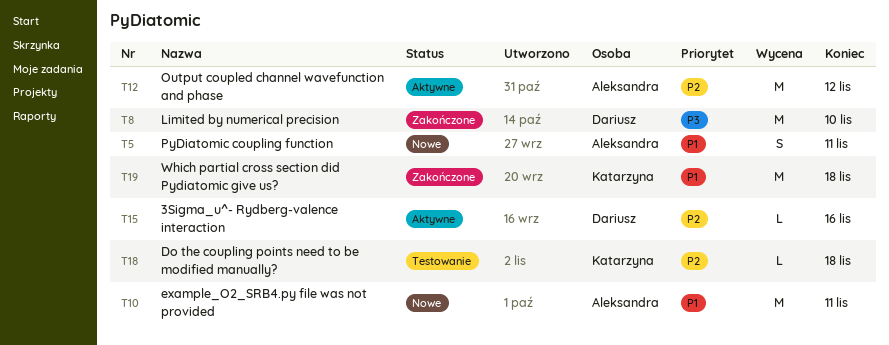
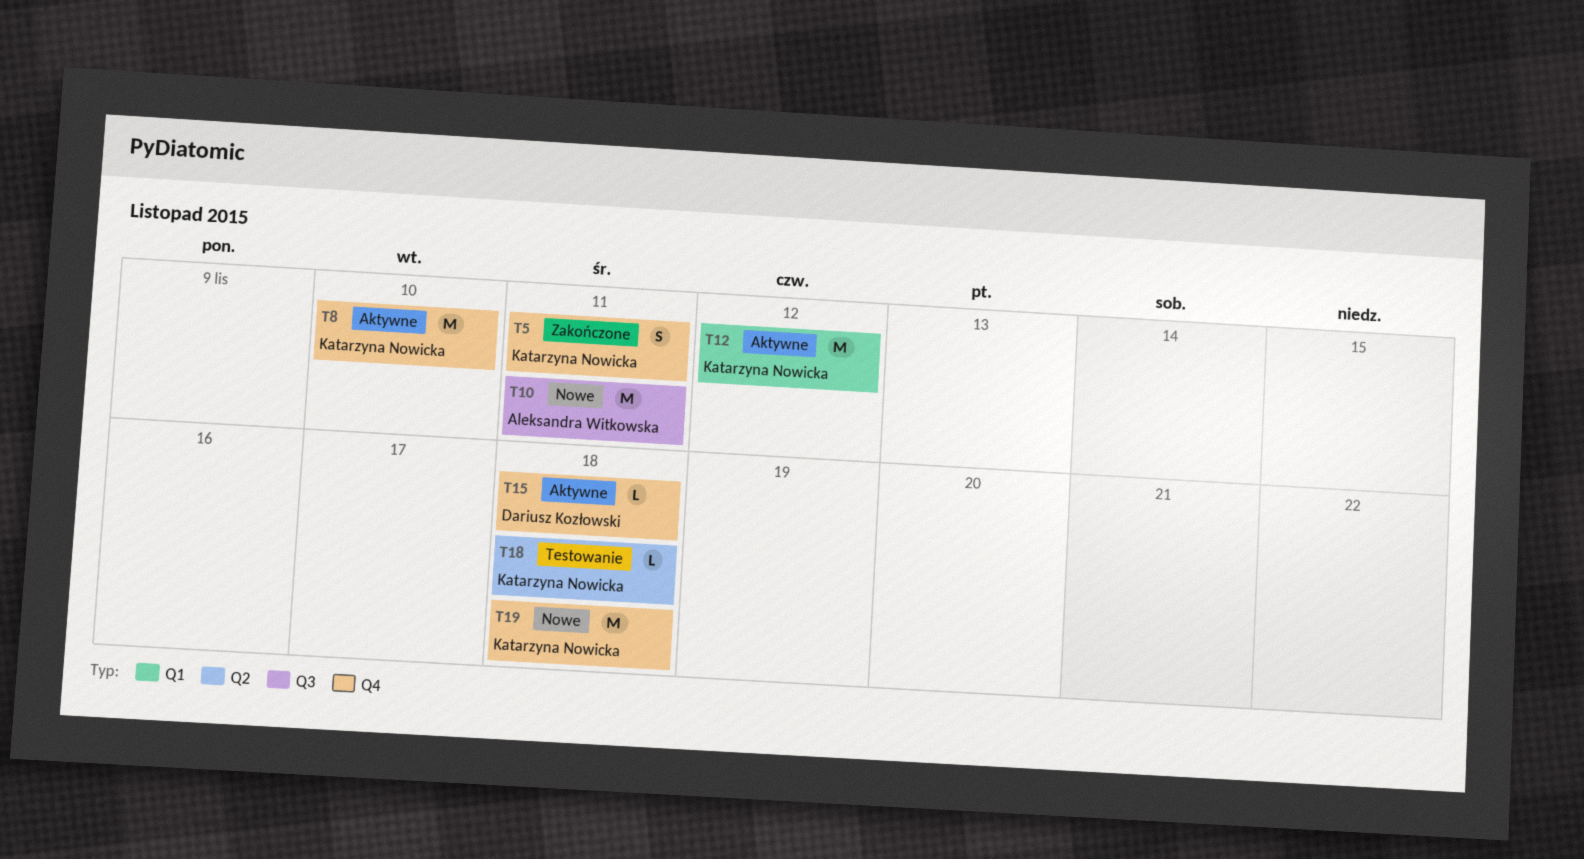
T5, status: Nowe -> Zakończone
T5, owner: Aleksandra Witkowska -> Katarzyna Nowicka
T8, status: Zakończone -> Aktywne
T8, owner: Dariusz Kozłowski -> Katarzyna Nowicka
T12, owner: Aleksandra Witkowska -> Katarzyna Nowicka
T15, due: Nov 16 -> Nov 18
T19, status: Zakończone -> Nowe

